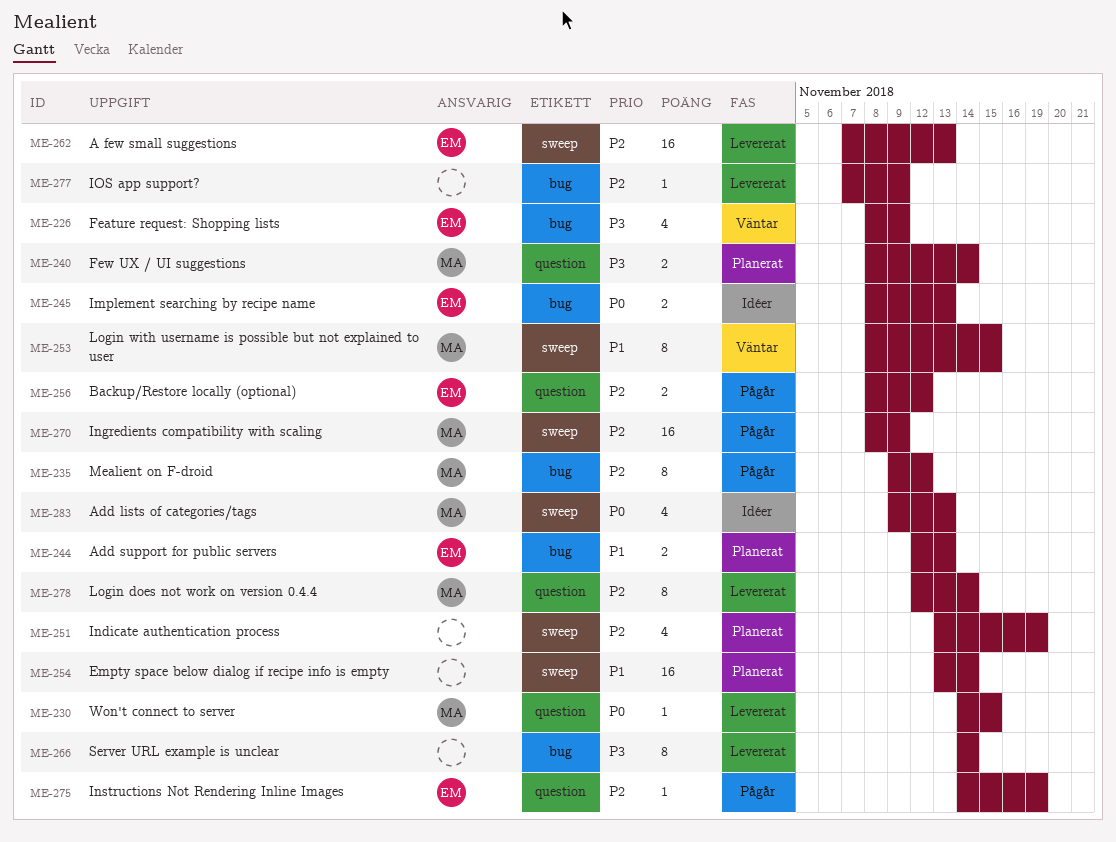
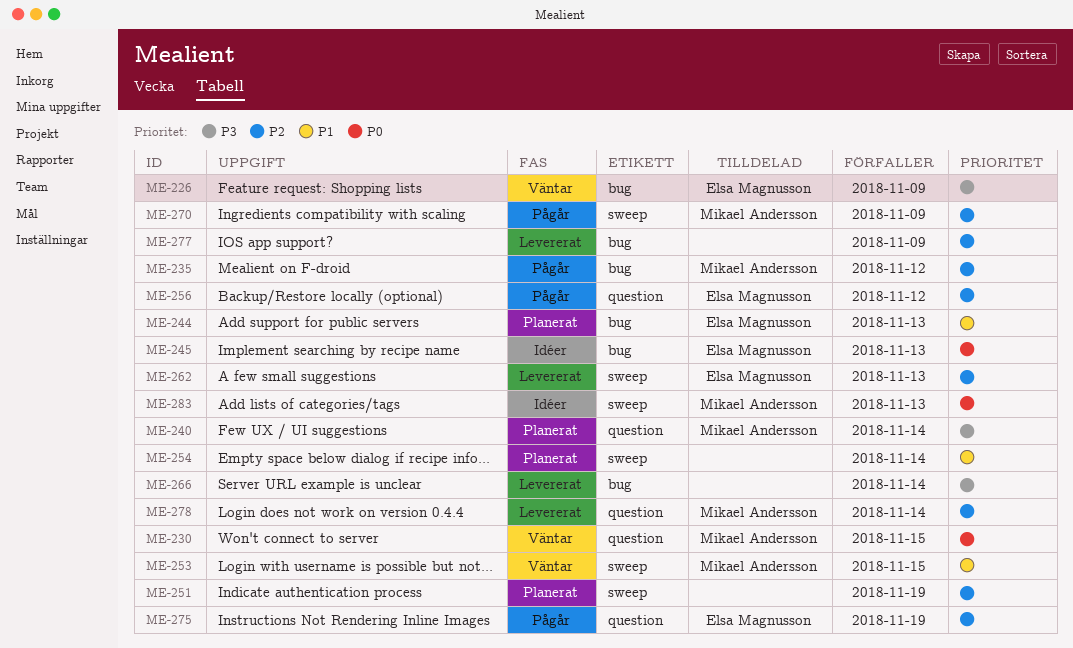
ME-230, status: Levererat -> Väntar

